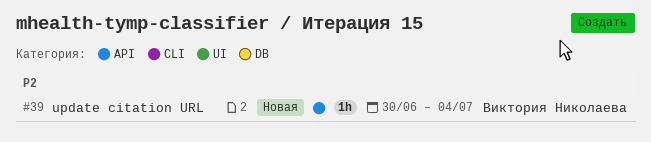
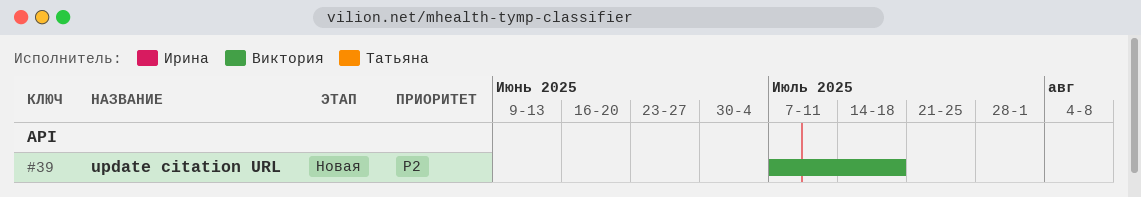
#39, start: Jun 30 -> Jul 7
#39, due: Jul 4 -> Jul 18

